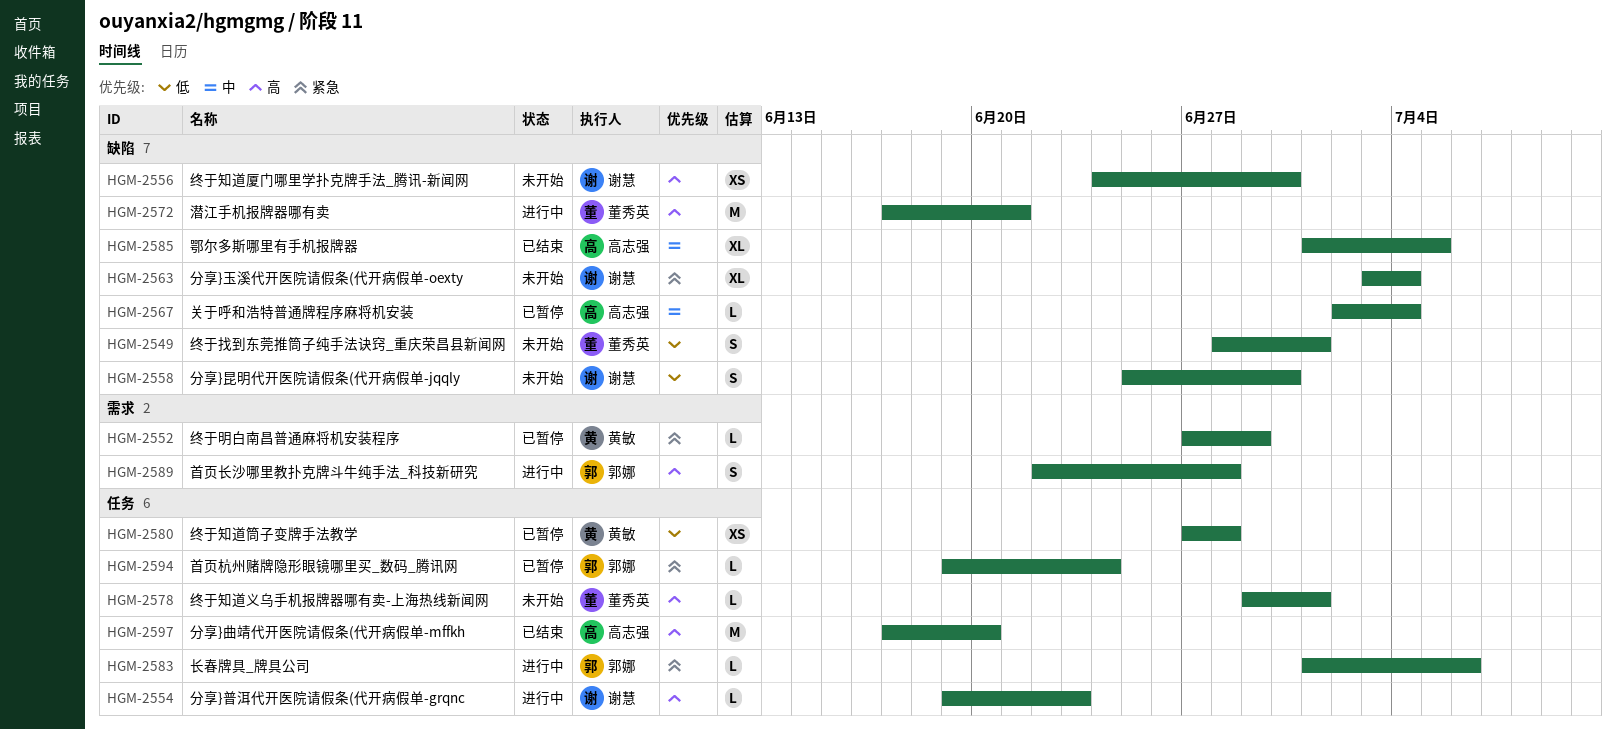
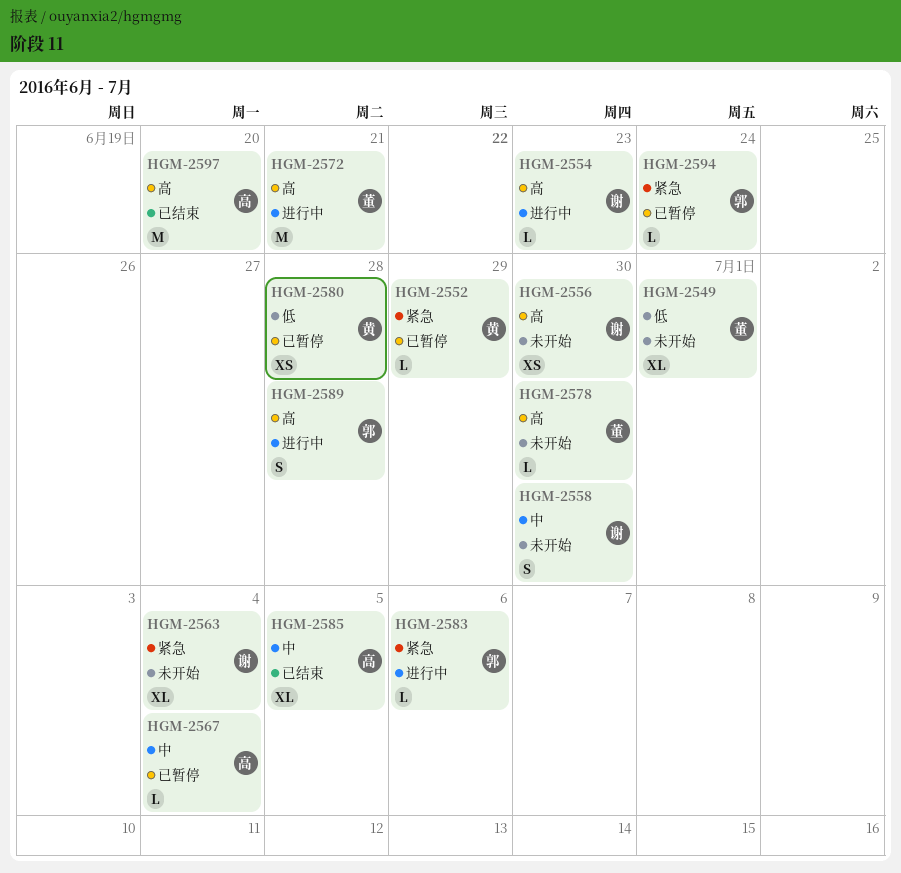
HGM-2549, estimate: S -> XL
HGM-2558, priority: 低 -> 中
HGM-2578, due: Jul 1 -> Jun 30

